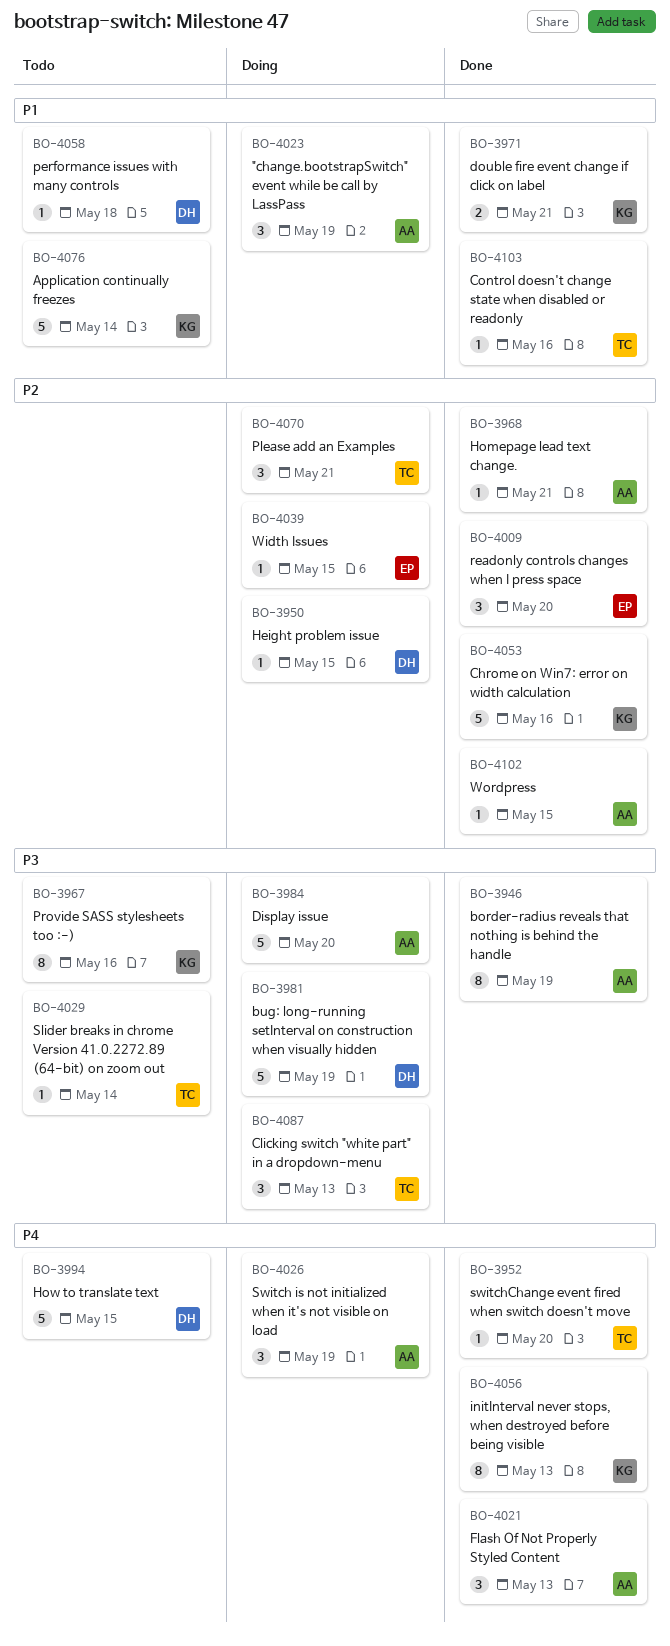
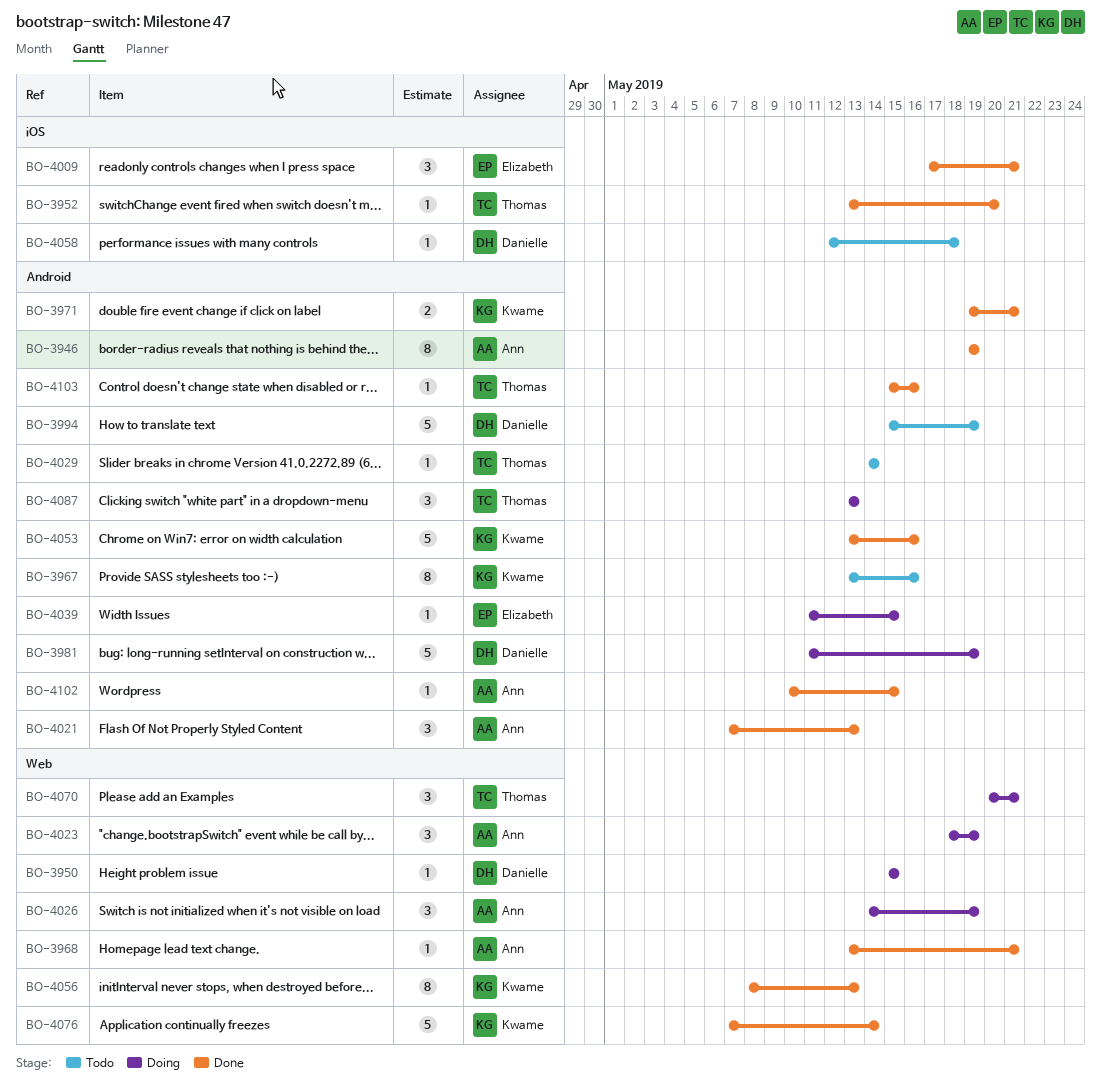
BO-3984: present -> none
BO-3994, due: May 15 -> May 19
BO-4009, due: May 20 -> May 21
BO-4076, status: Todo -> Done

